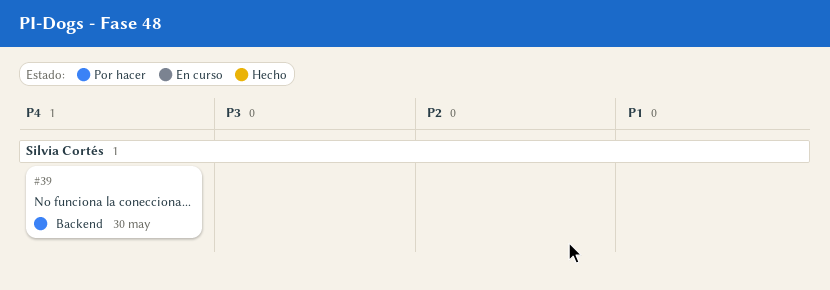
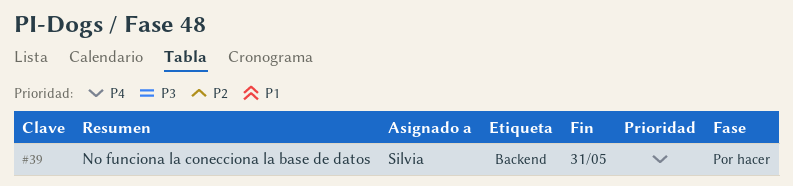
#39, due: May 30 -> May 31

